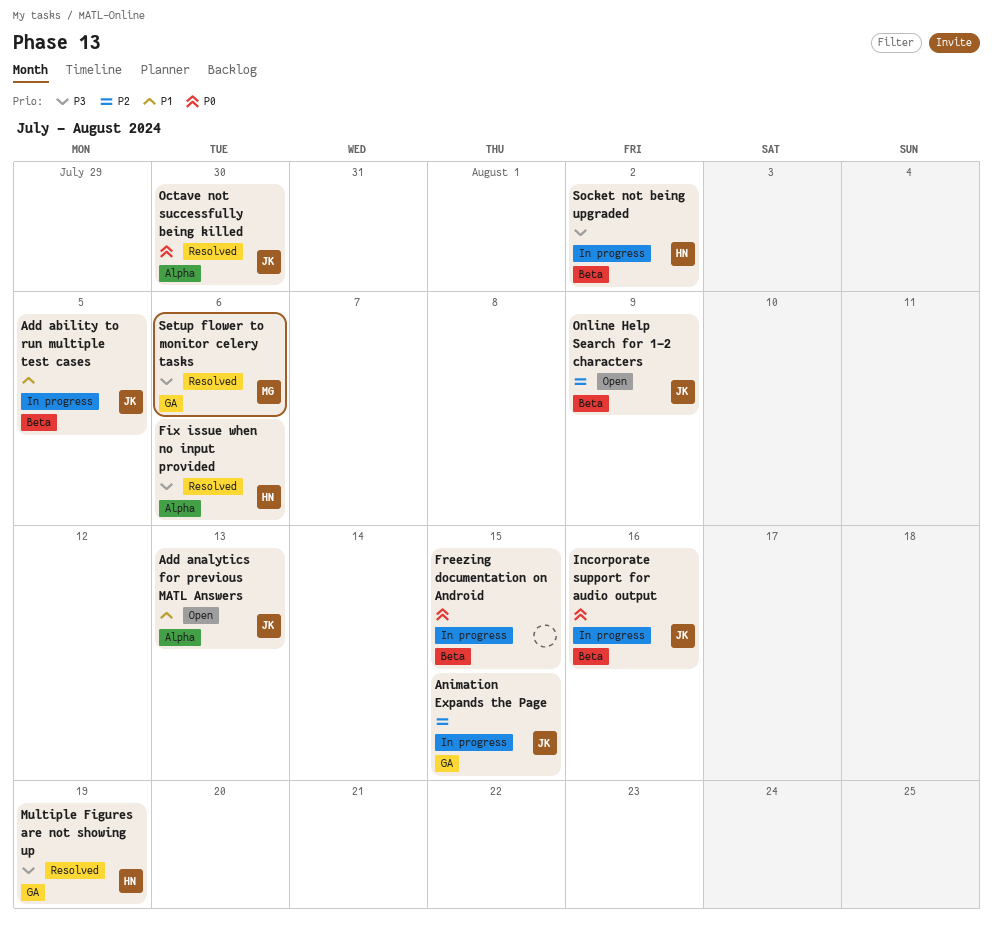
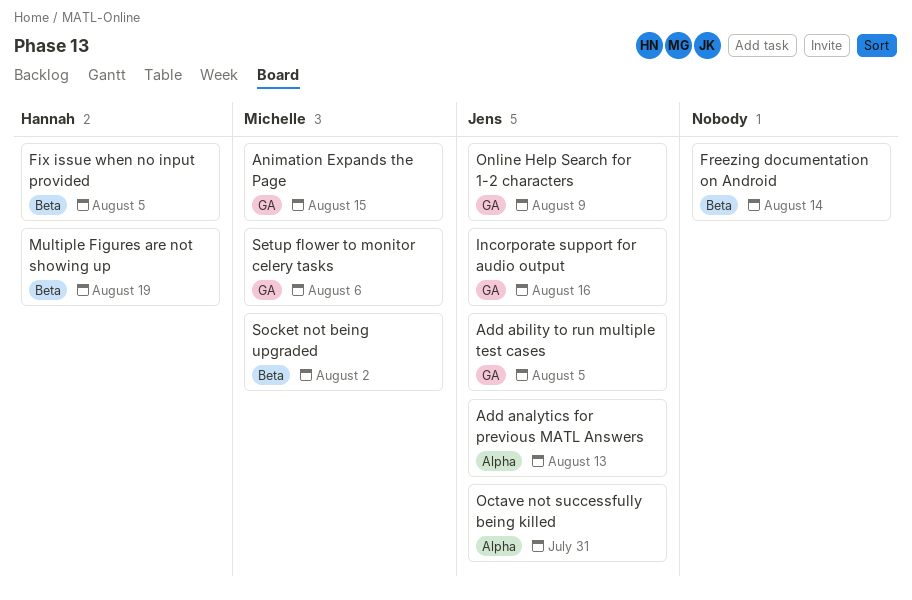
Add ability to run multiple test cases, label: Beta -> GA
Animation Expands the Page, owner: Jens -> Michelle
Fix issue when no input provided, label: Alpha -> Beta
Fix issue when no input provided, due: Aug 6 -> Aug 5
Freezing documentation on Android, due: Aug 15 -> Aug 14
Incorporate support for audio output, label: Beta -> GA
Multiple Figures are not showing up, label: GA -> Beta
Octave not successfully being killed, due: Jul 30 -> Jul 31
Online Help Search for 1-2 characters, label: Beta -> GA
Socket not being upgraded, owner: Hannah -> Michelle

